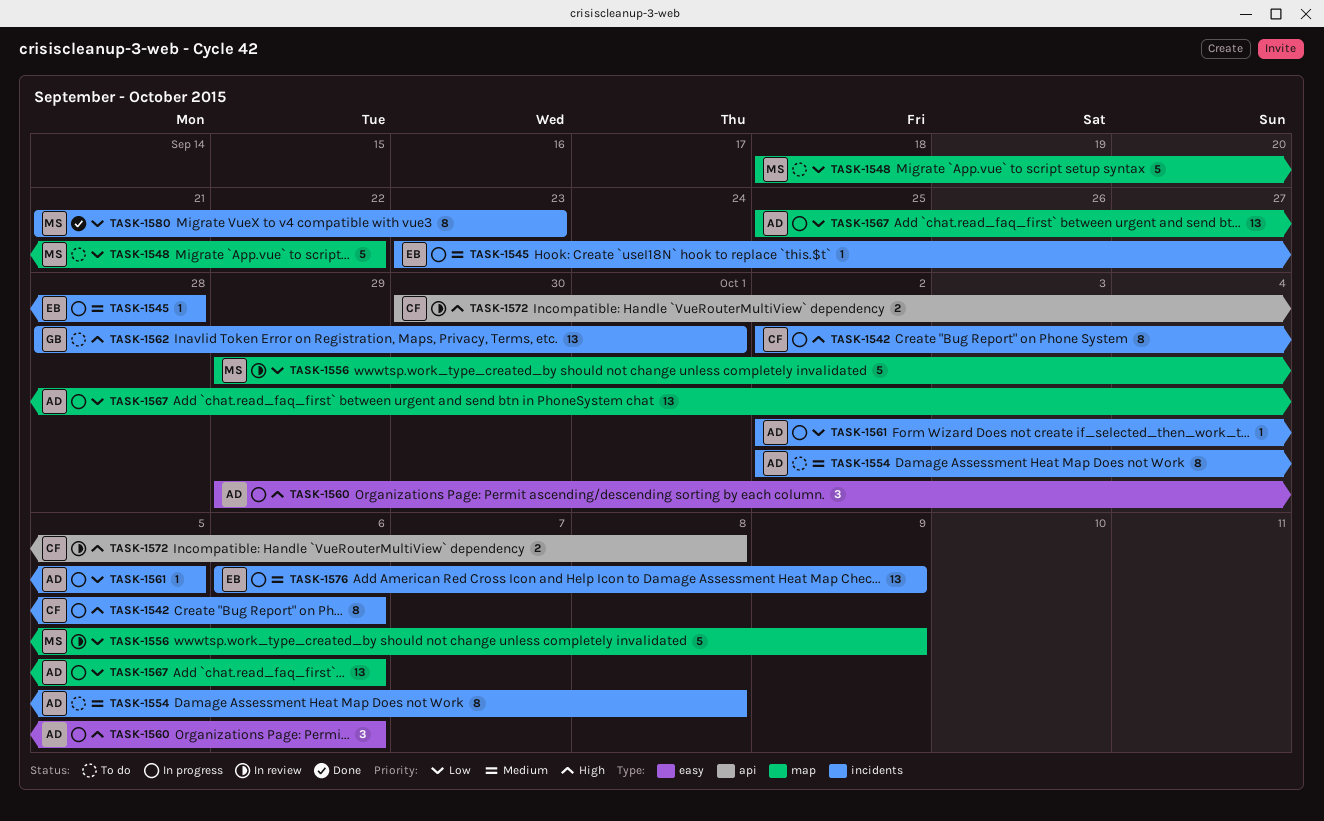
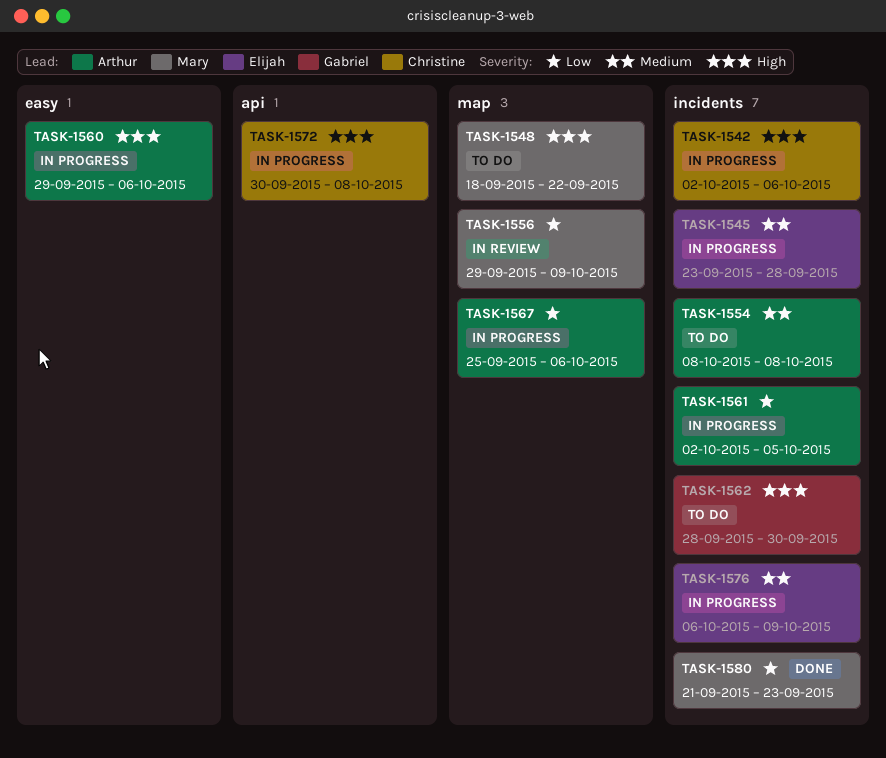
TASK-1548, priority: Low -> High
TASK-1554, start: Oct 2 -> Oct 8
TASK-1562, due: Oct 1 -> Sep 30
TASK-1572, status: In review -> In progress

